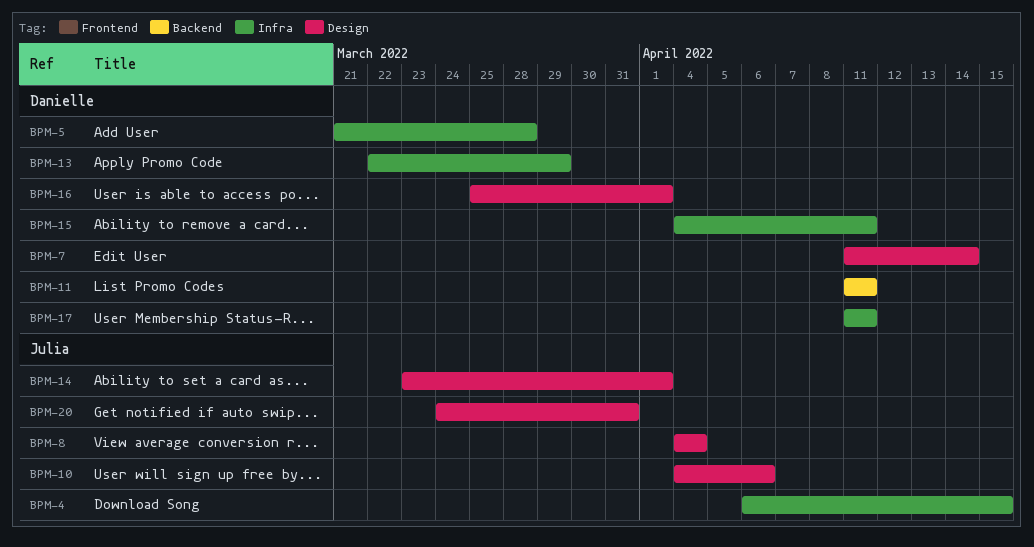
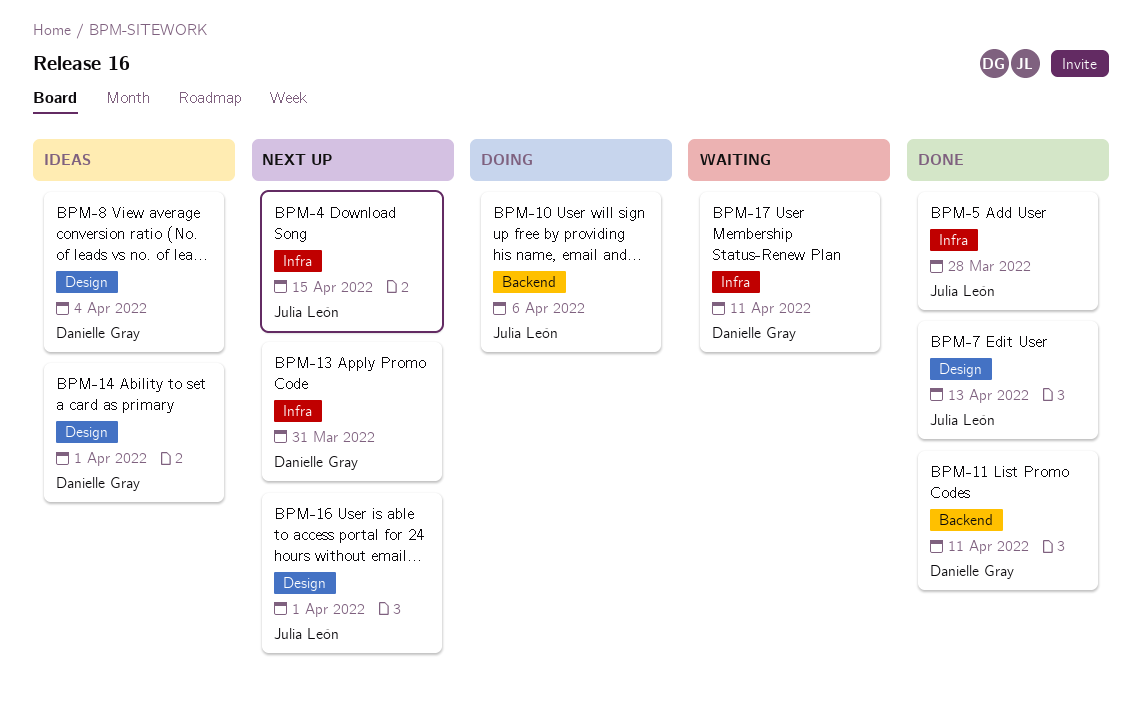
BPM-5, owner: Danielle Gray -> Julia León
BPM-7, owner: Danielle Gray -> Julia León
BPM-7, due: Apr 14 -> Apr 13
BPM-8, owner: Julia León -> Danielle Gray
BPM-10, label: Design -> Backend
BPM-13, due: Mar 29 -> Mar 31
BPM-14, owner: Julia León -> Danielle Gray
BPM-15: present -> none
BPM-16, owner: Danielle Gray -> Julia León
BPM-20: present -> none

